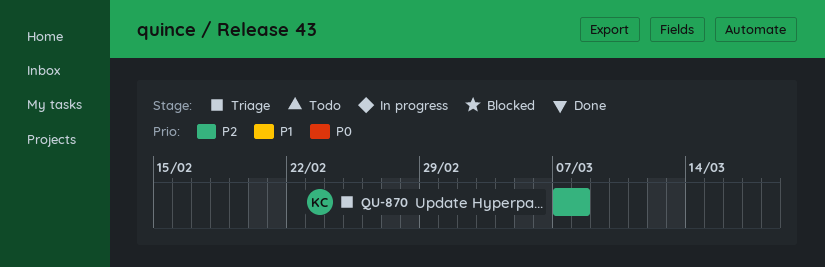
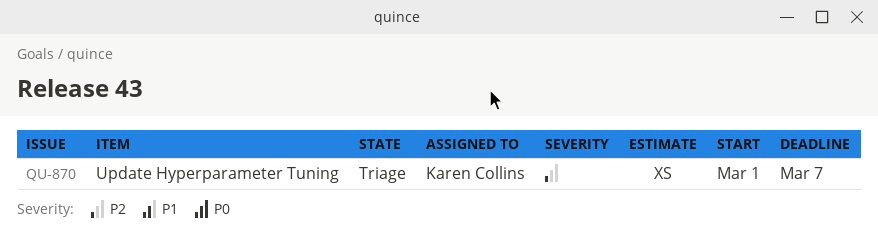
QU-870, start: Mar 7 -> Mar 1
QU-870, due: Mar 8 -> Mar 7

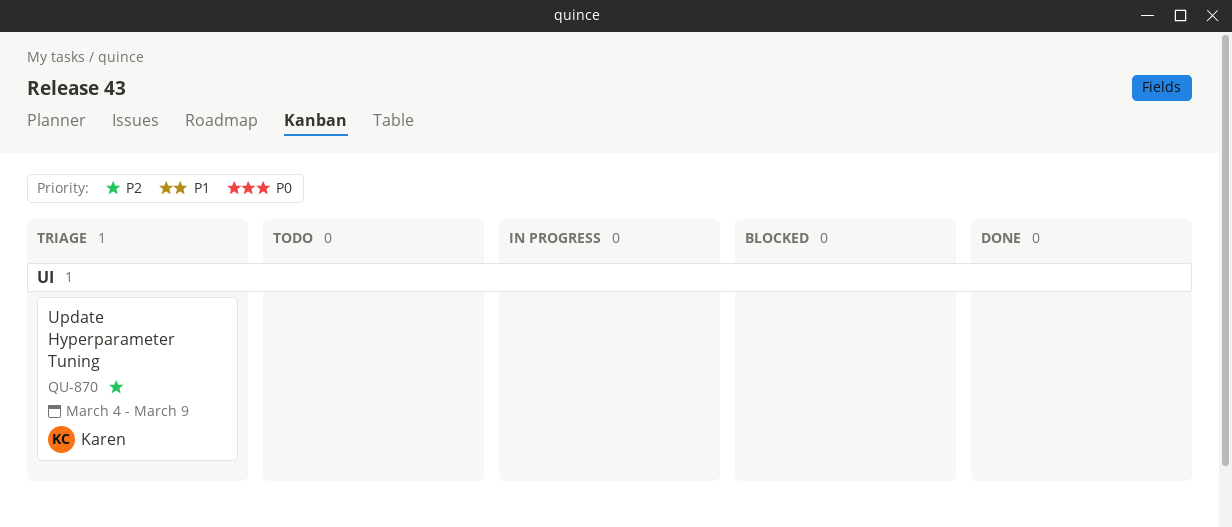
QU-870, start: Mar 1 -> Mar 4
QU-870, due: Mar 7 -> Mar 9

